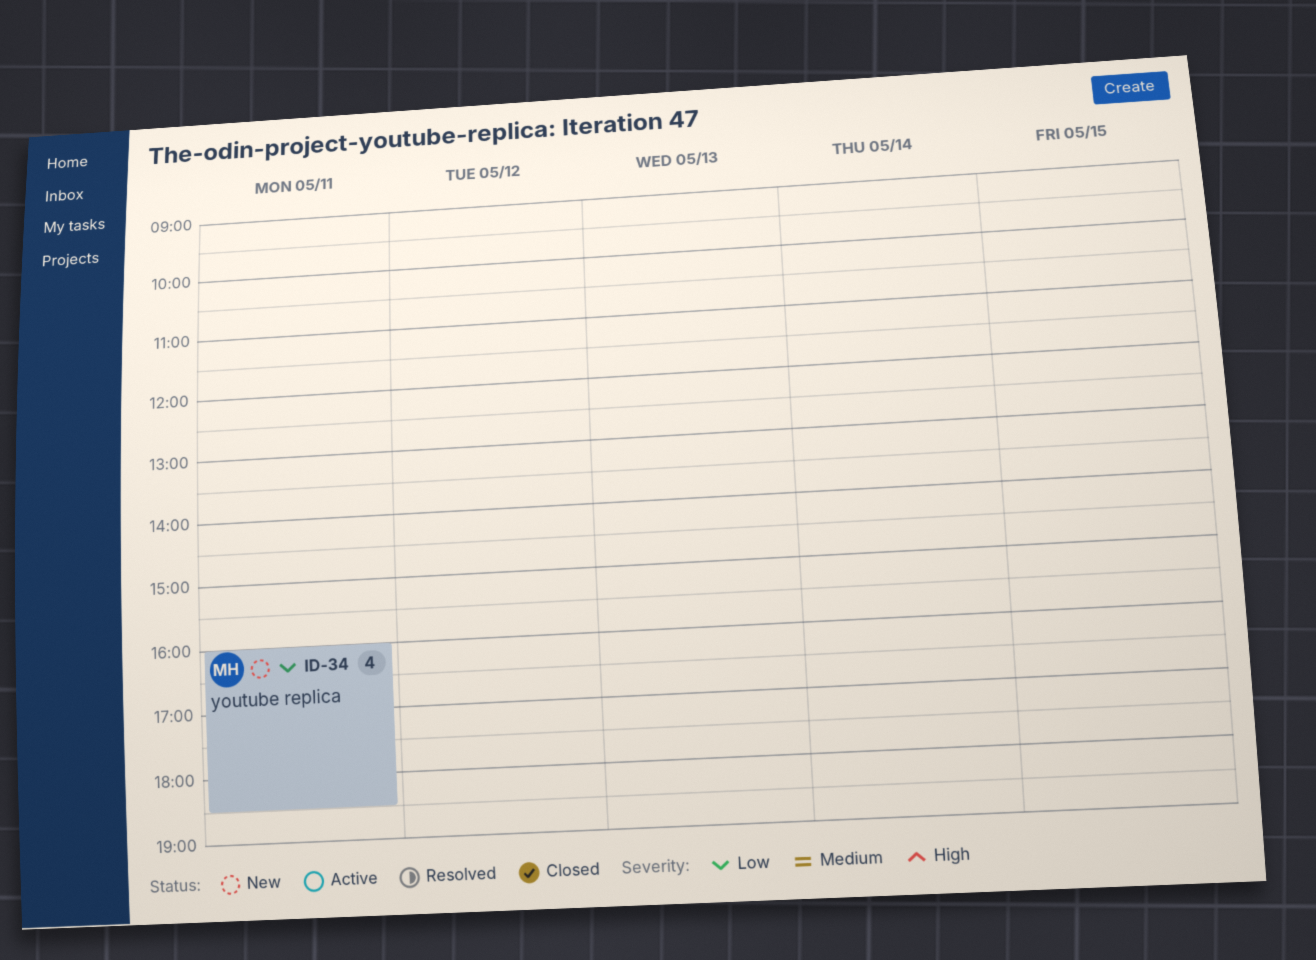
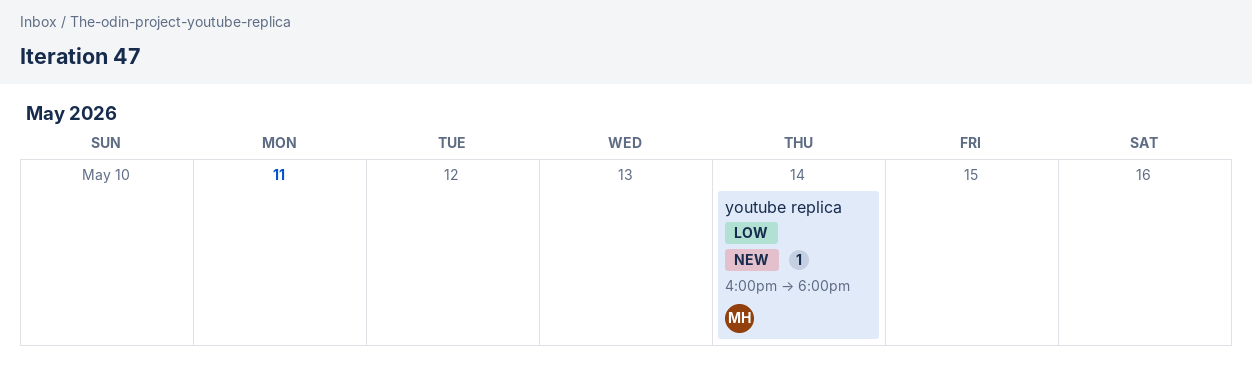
youtube replica, estimate: 4 -> 1
youtube replica, day: May 11 -> May 14
youtube replica, ends: 18:30 -> 18:00

